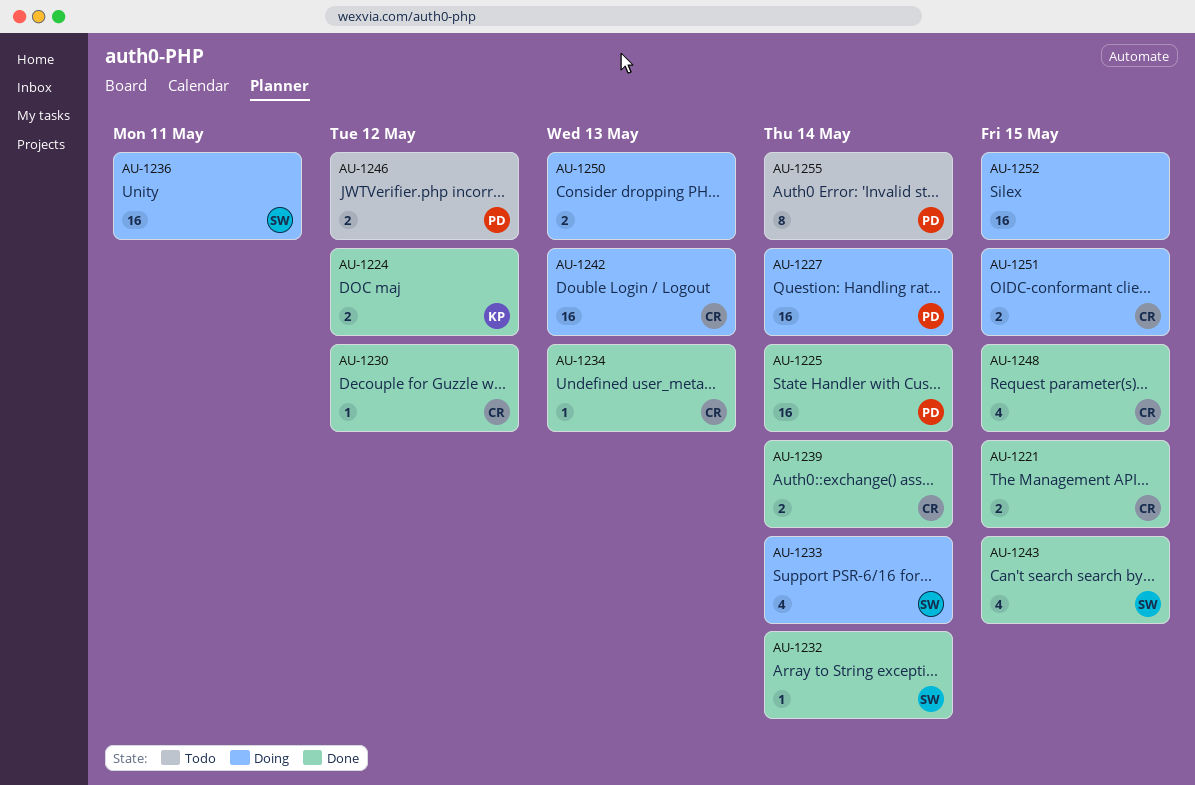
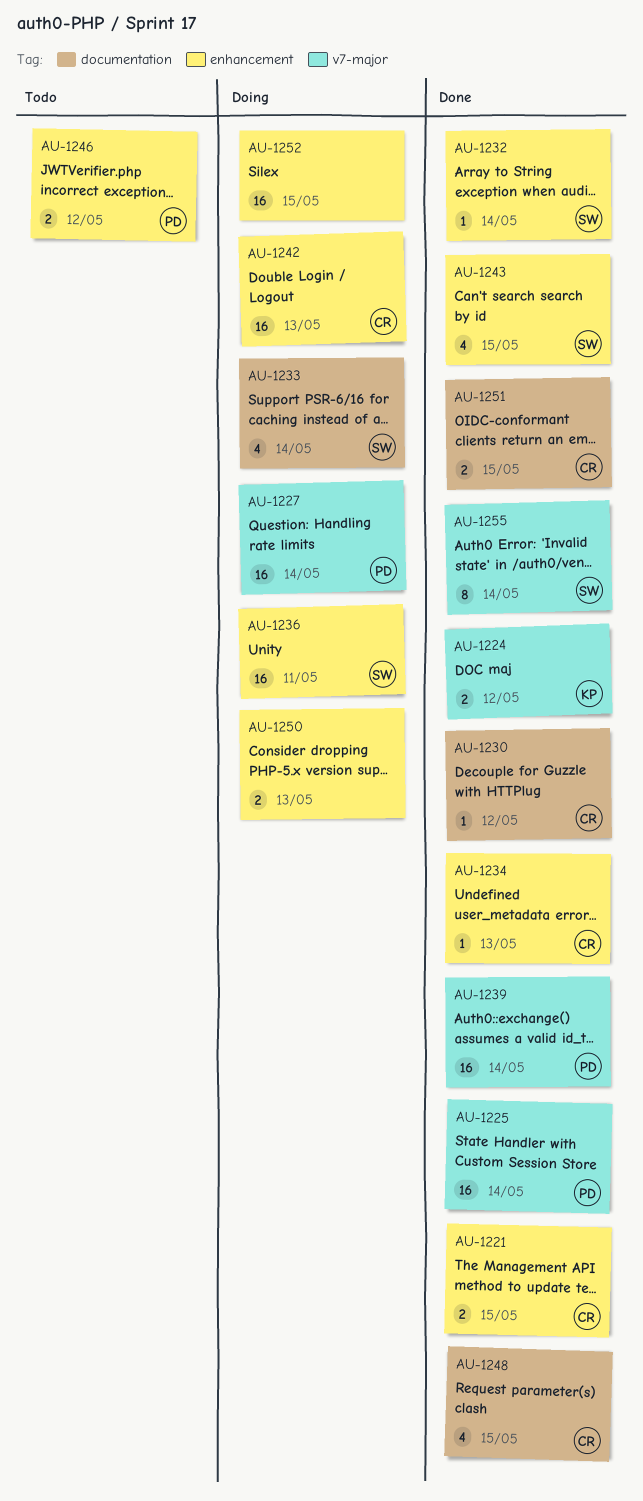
AU-1239, owner: CR -> PD
AU-1239, estimate: 2 -> 16
AU-1251, status: Doing -> Done
AU-1255, status: Todo -> Done
AU-1255, owner: PD -> SW

